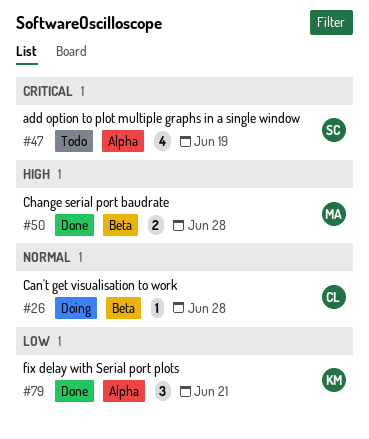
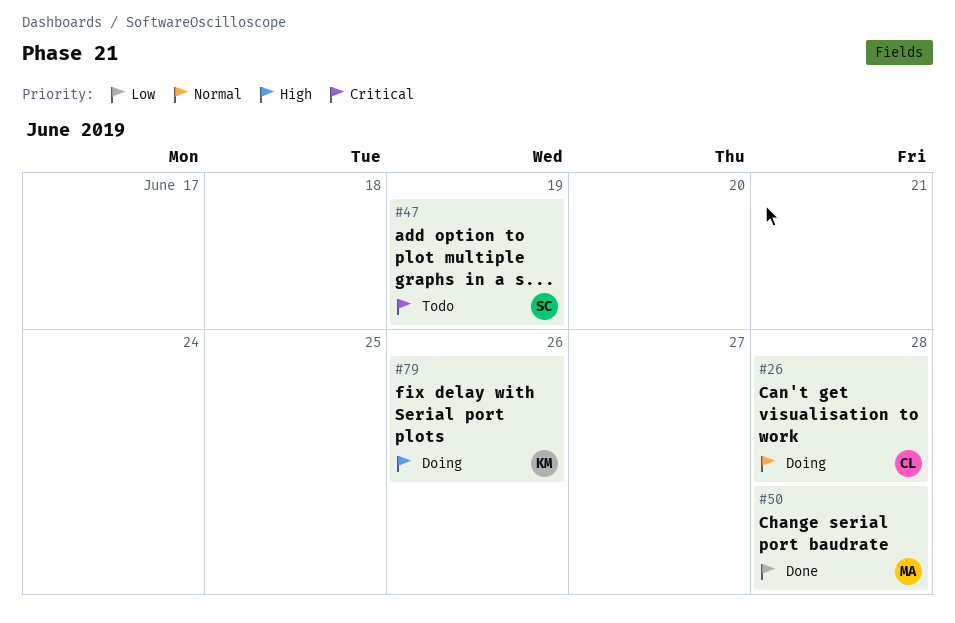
#50, priority: High -> Low
#79, status: Done -> Doing
#79, priority: Low -> High
#79, due: Jun 21 -> Jun 26

